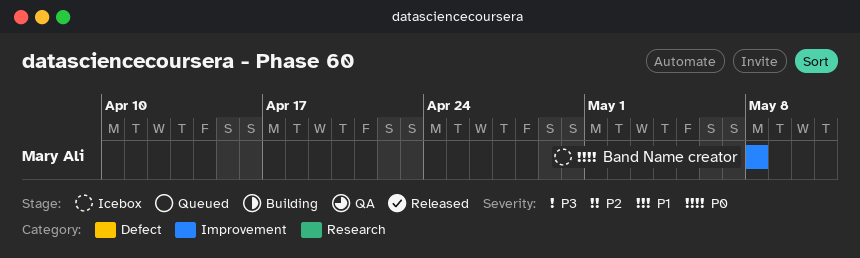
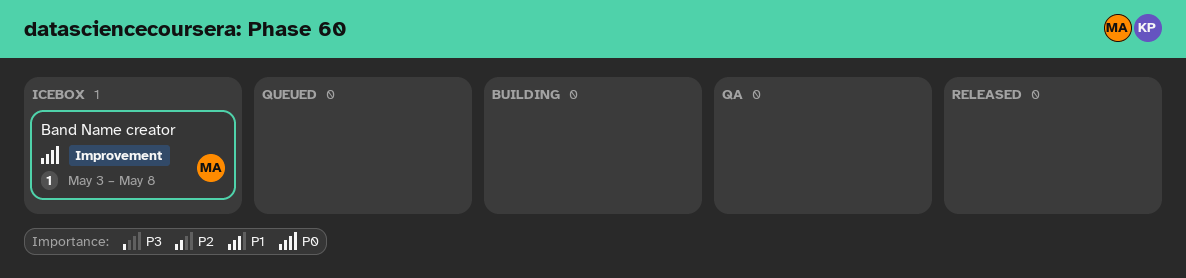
Band Name creator, start: May 8 -> May 3

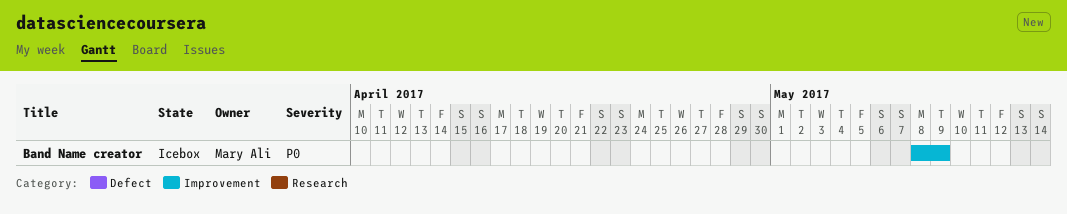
Band Name creator, start: May 3 -> May 8
Band Name creator, due: May 8 -> May 9

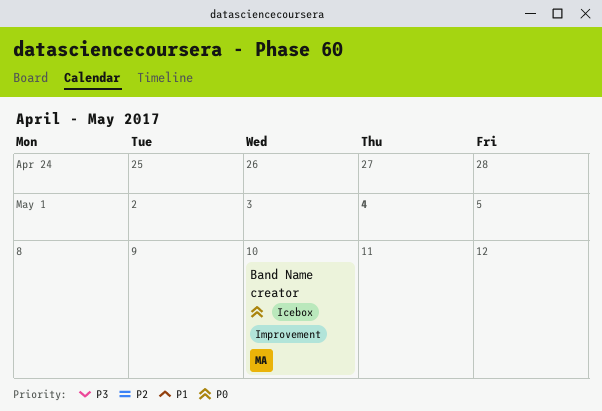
Band Name creator, due: May 9 -> May 10

